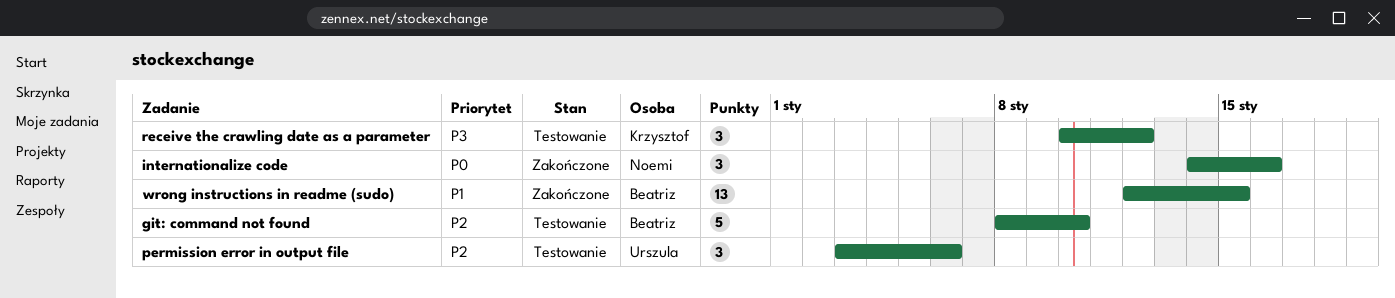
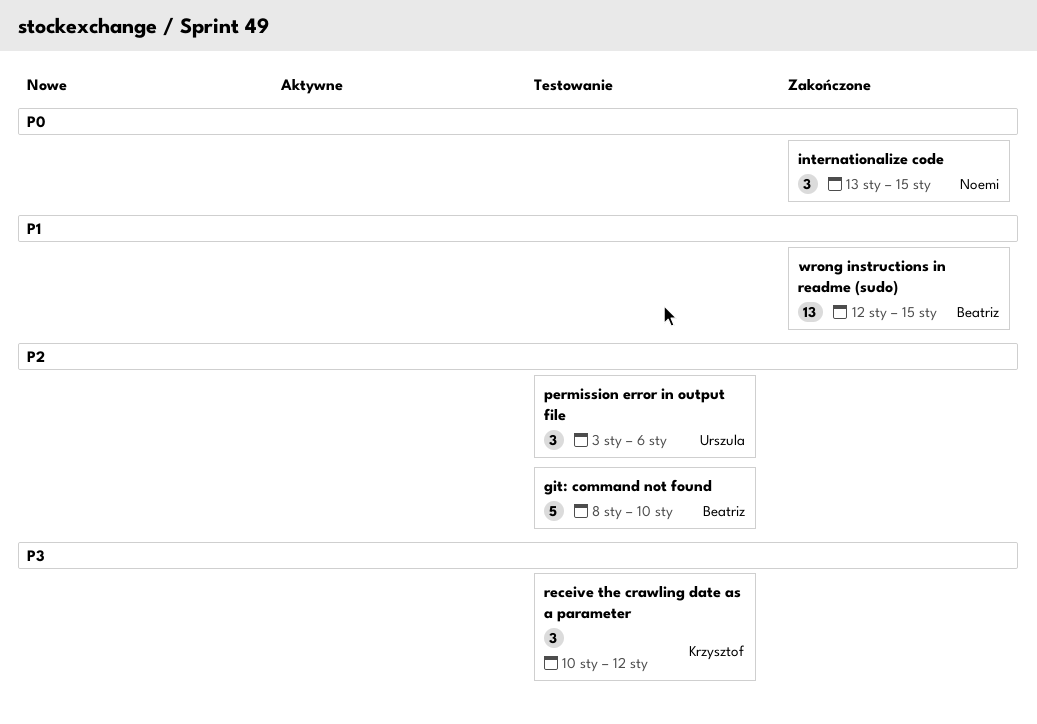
internationalize code, start: Jan 14 -> Jan 13
internationalize code, due: Jan 16 -> Jan 15

